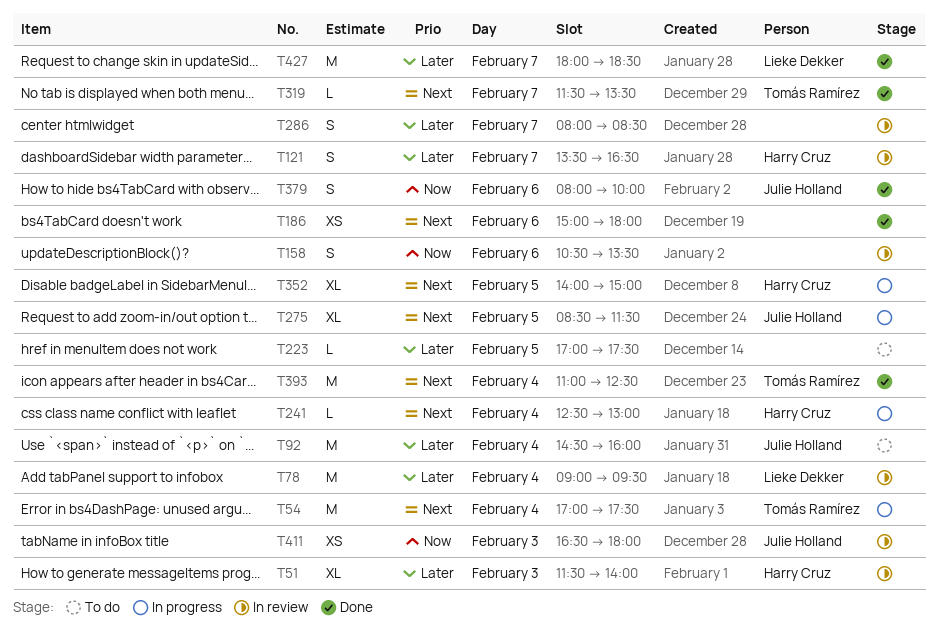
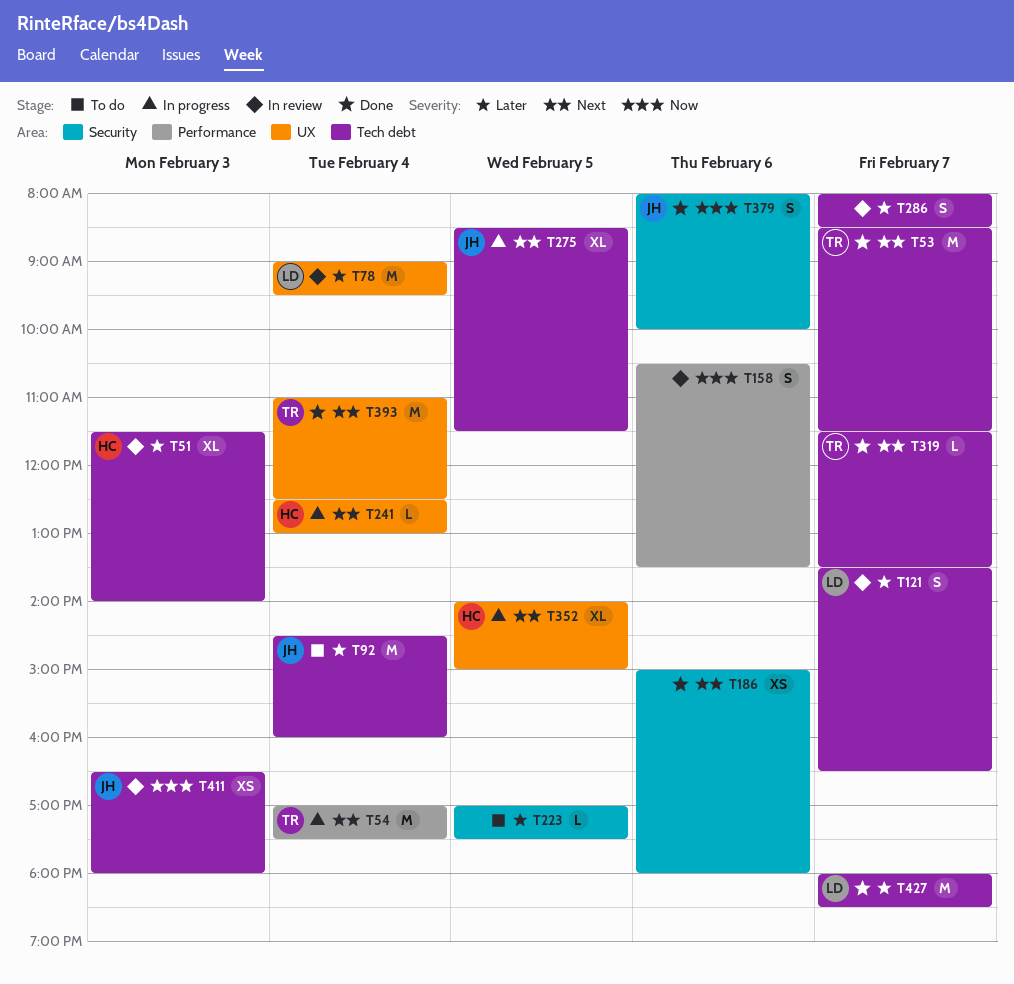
T53: none -> present
T121, owner: Harry Cruz -> Lieke Dekker

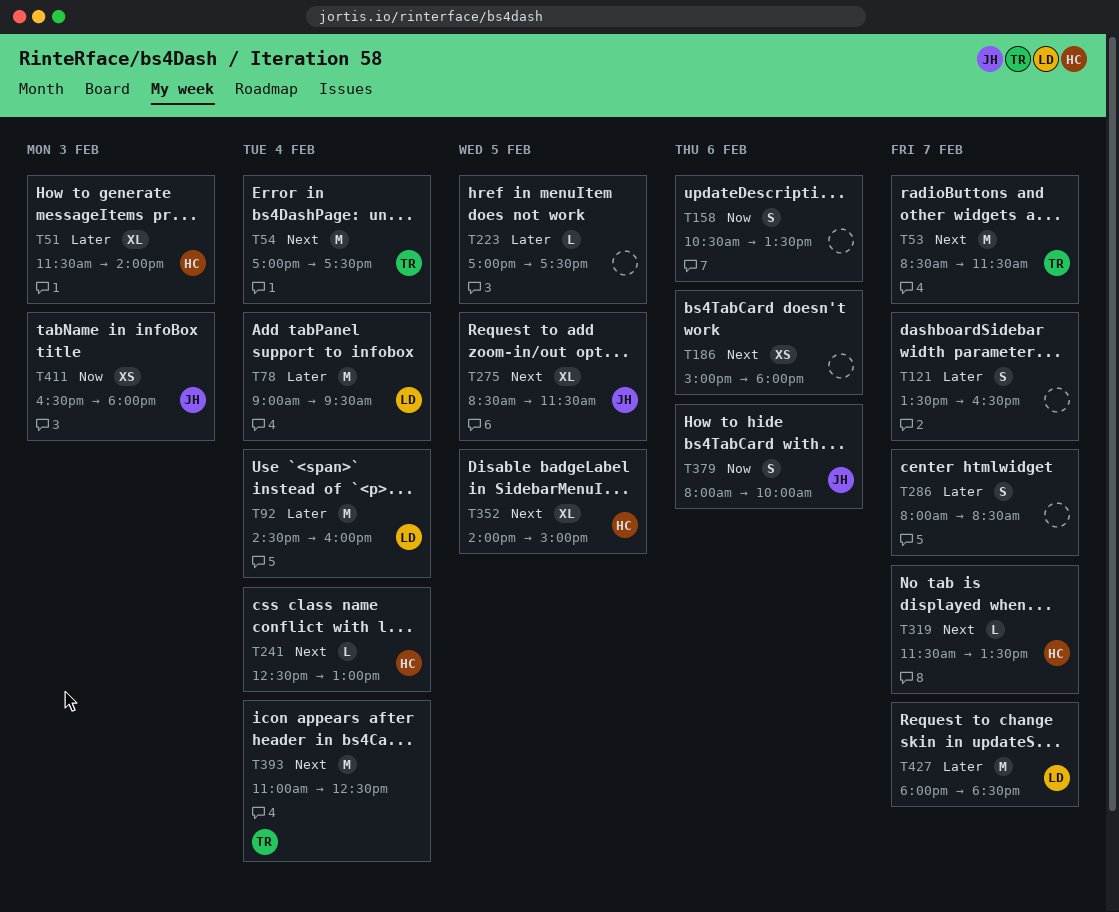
T92, owner: JH -> LD
T121, owner: LD -> none
T319, owner: TR -> HC

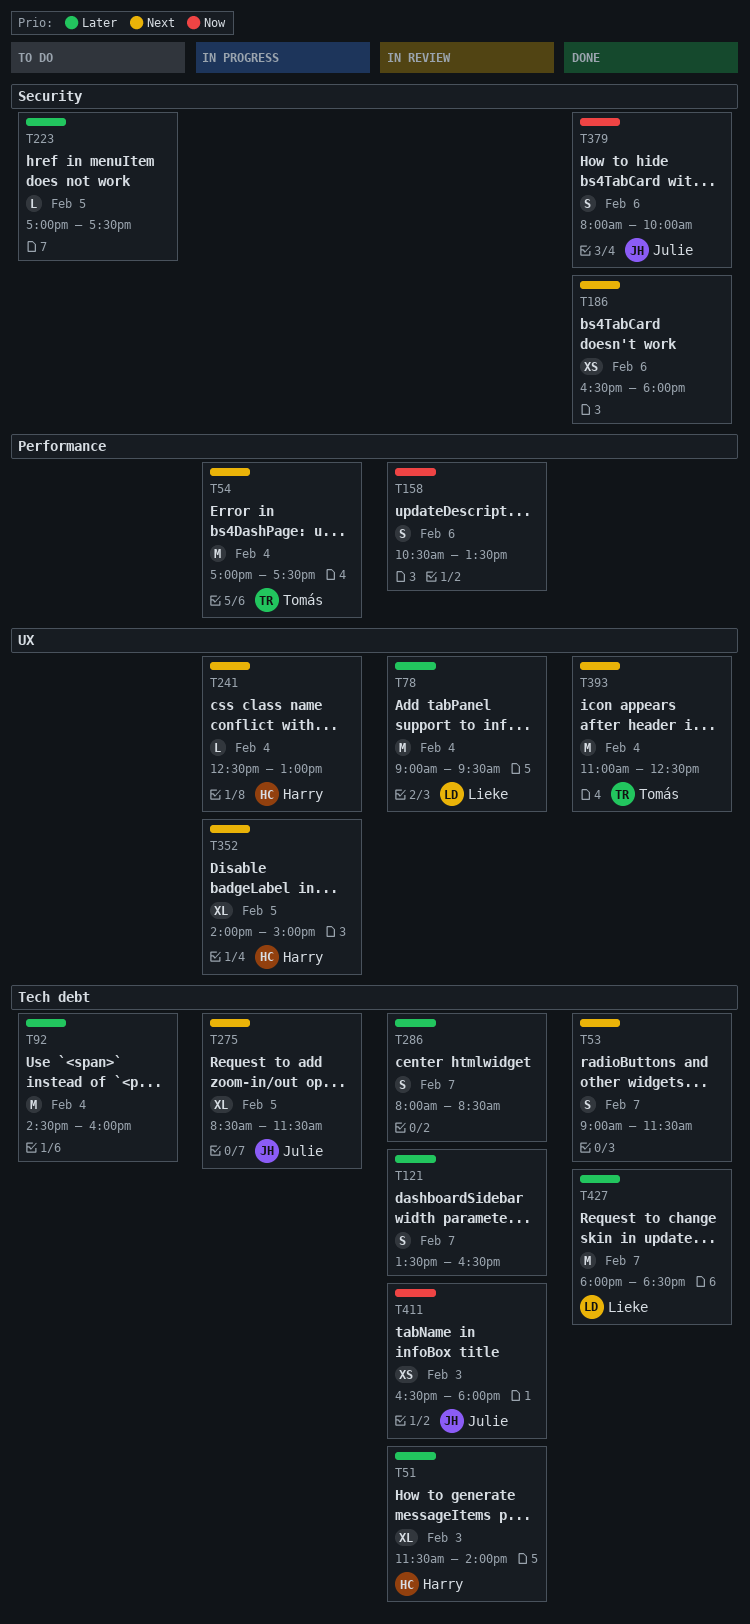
T53, owner: Tomás -> none
T53, estimate: M -> S
T53, begins: 08:30 -> 09:00
T92, owner: Lieke -> none
T186, begins: 15:00 -> 16:30
T319: present -> none

